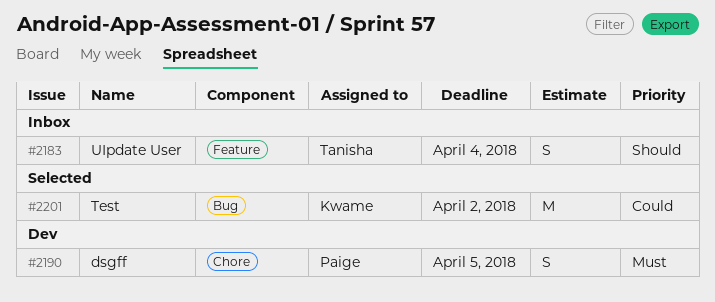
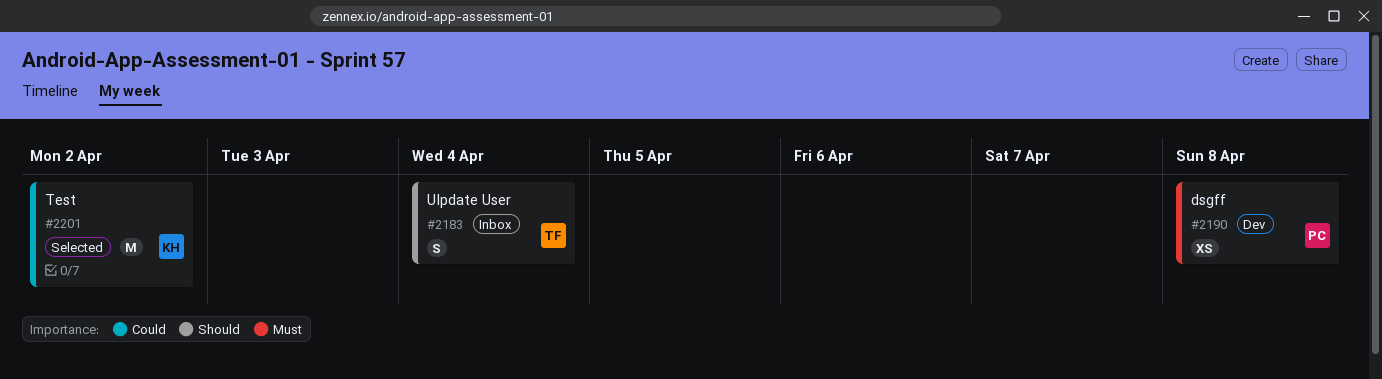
#2190, estimate: S -> XS
#2190, due: Apr 5 -> Apr 8

